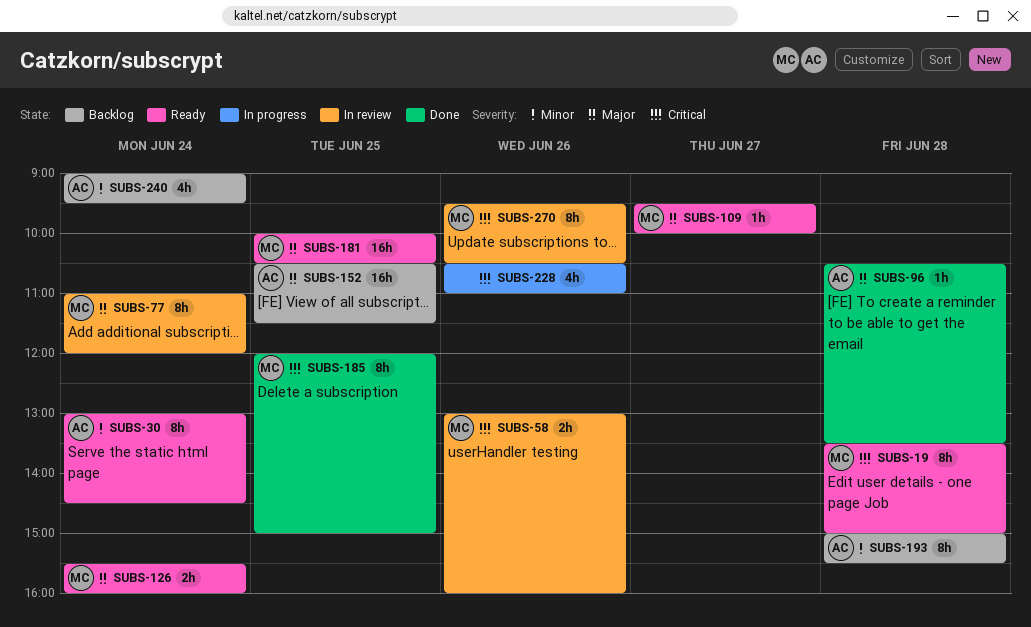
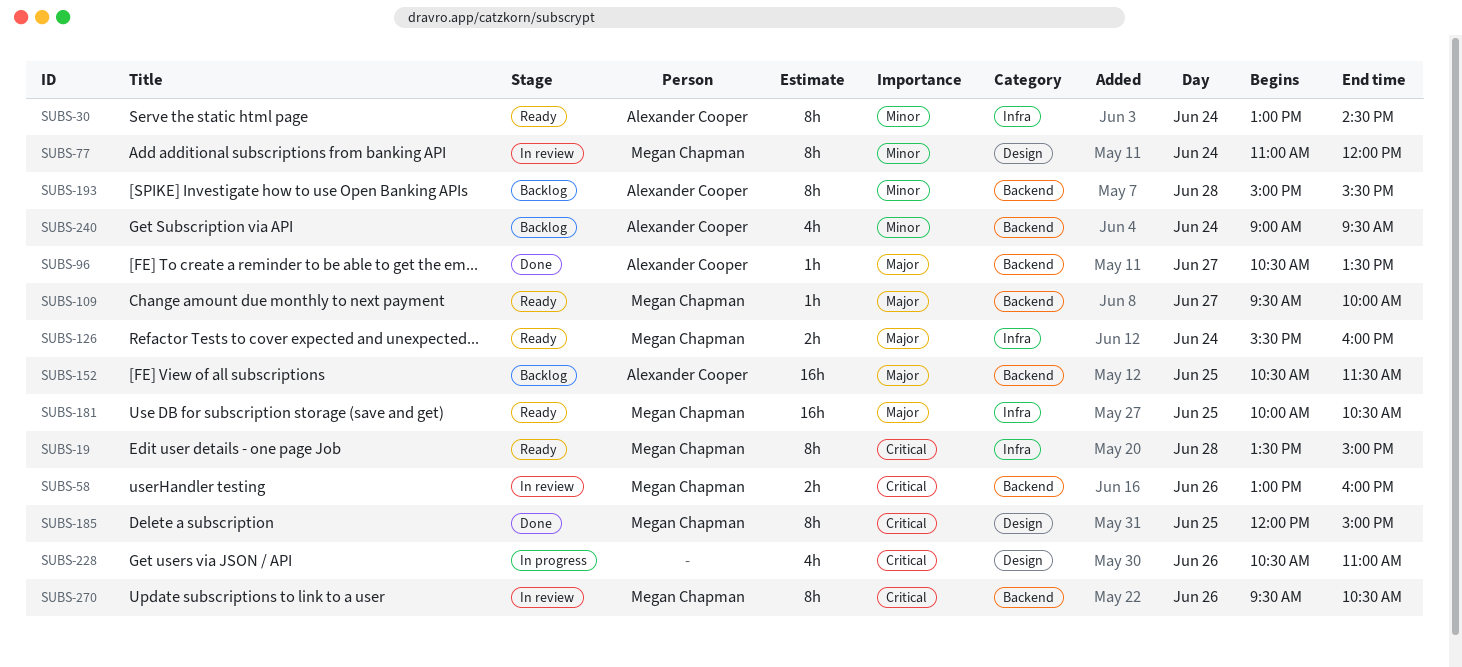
SUBS-77, priority: Major -> Minor
SUBS-96, day: Jun 28 -> Jun 27

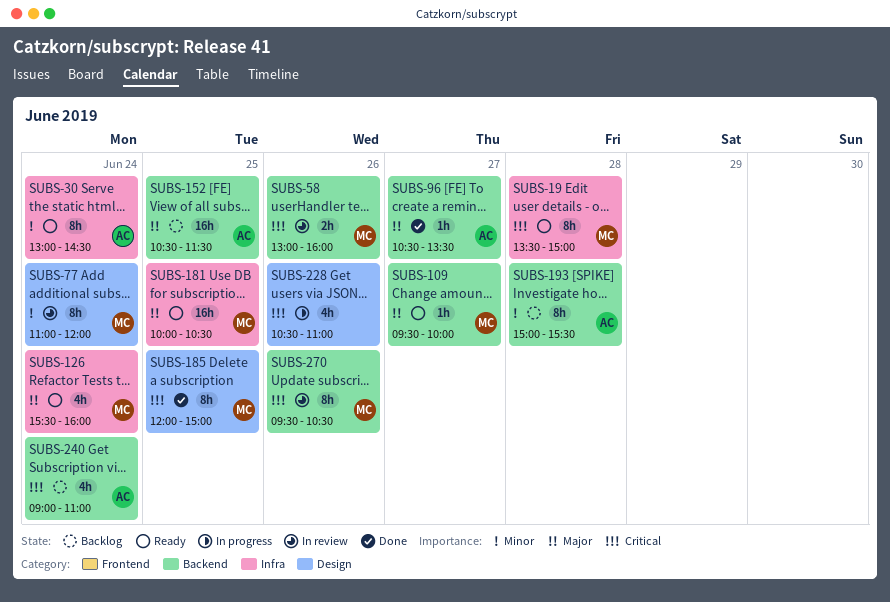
SUBS-126, estimate: 2h -> 4h
SUBS-240, priority: Minor -> Critical
SUBS-240, ends: 09:30 -> 11:00

